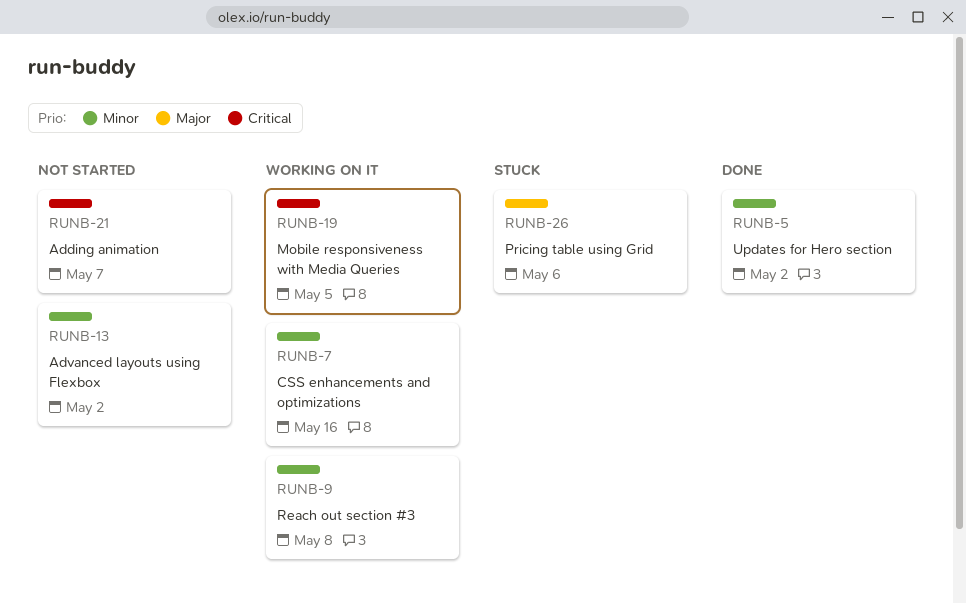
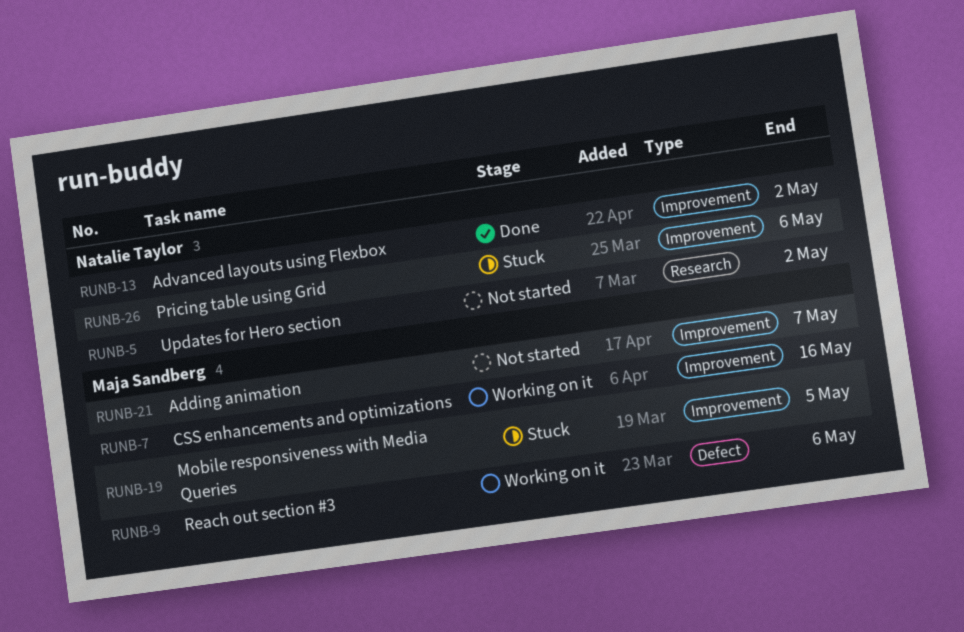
RUNB-5, status: Done -> Not started
RUNB-9, due: May 8 -> May 6
RUNB-13, status: Not started -> Done
RUNB-19, status: Working on it -> Stuck

